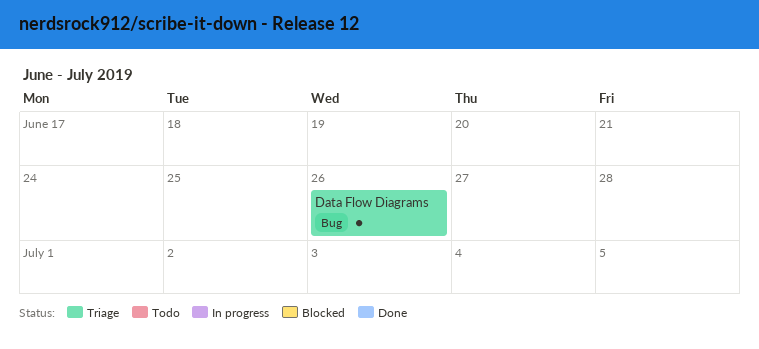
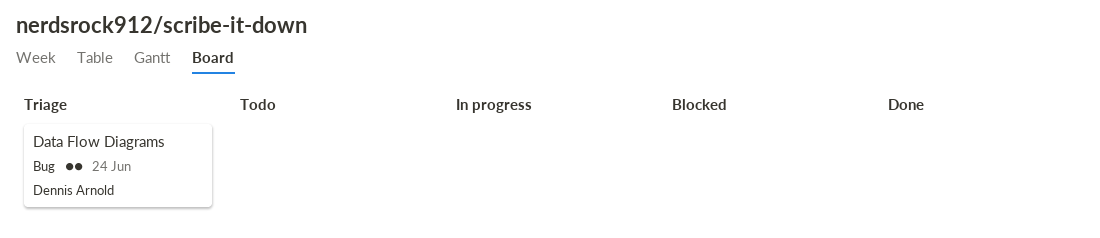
Data Flow Diagrams, estimate: 1 -> 2
Data Flow Diagrams, due: Jun 26 -> Jun 24

